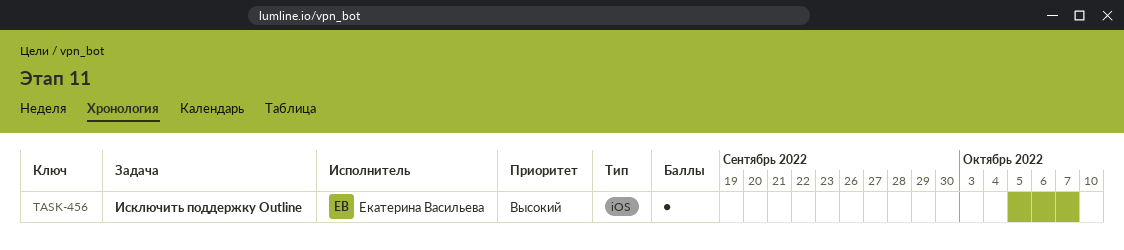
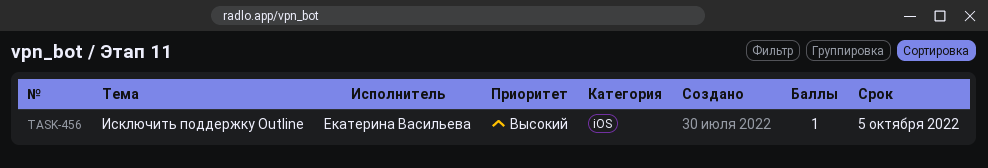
TASK-456, due: Oct 7 -> Oct 5

